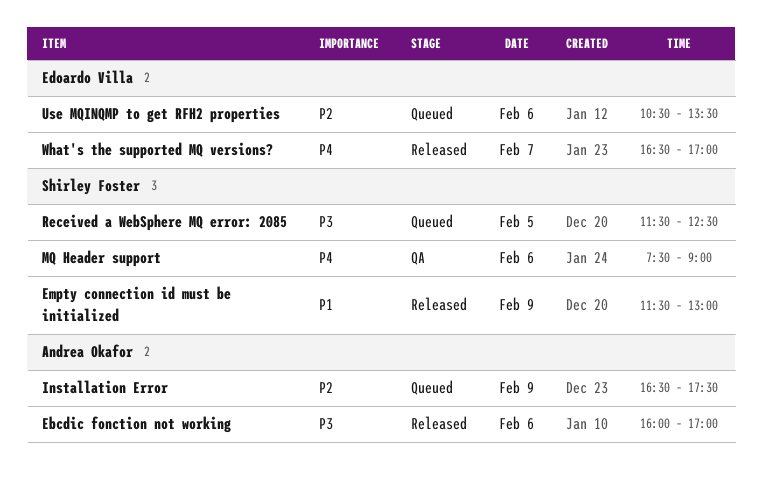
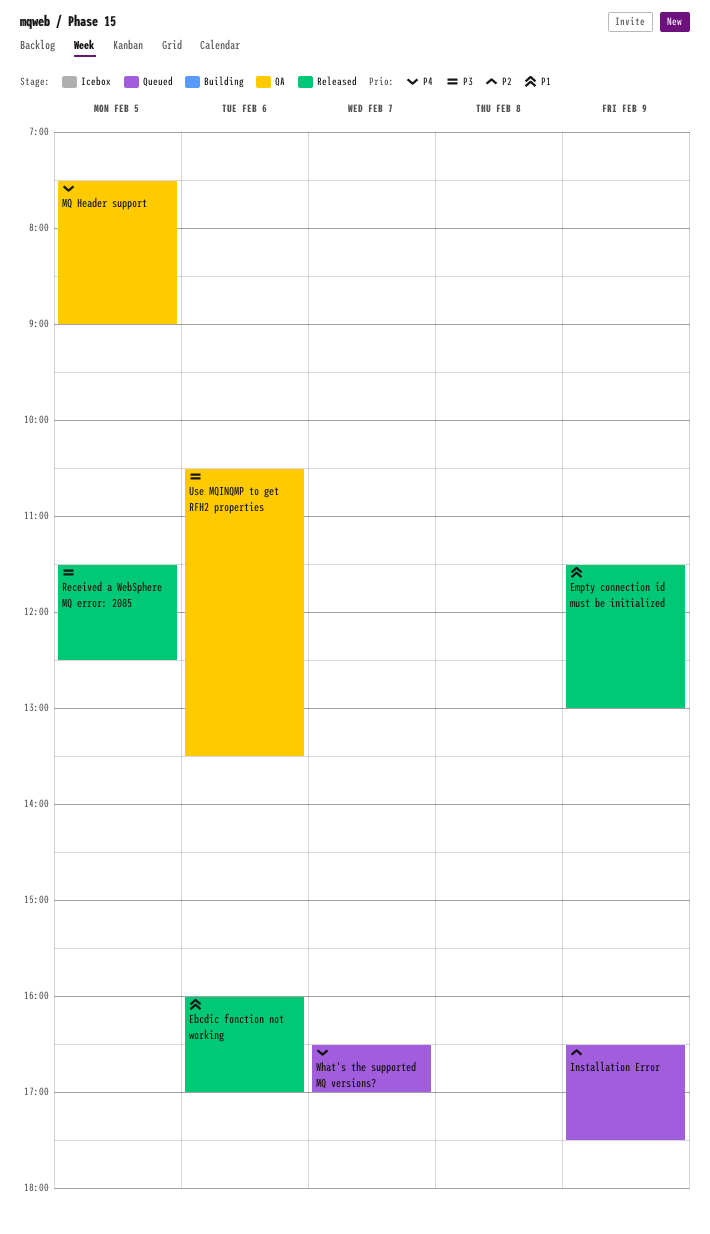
Ebcdic fonction not working, priority: P3 -> P1
MQ Header support, day: Feb 6 -> Feb 5
Received a WebSphere MQ error: 2085, status: Queued -> Released
Use MQINQMP to get RFH2 properties, status: Queued -> QA
Use MQINQMP to get RFH2 properties, priority: P2 -> P3
What's the supported MQ versions?, status: Released -> Queued

